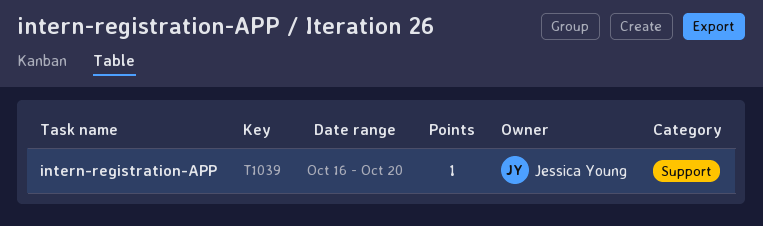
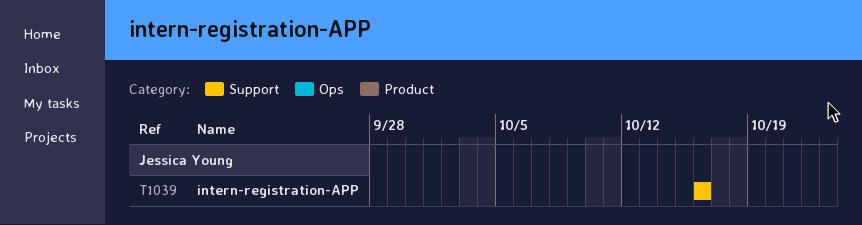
T1039, due: Oct 20 -> Oct 16

